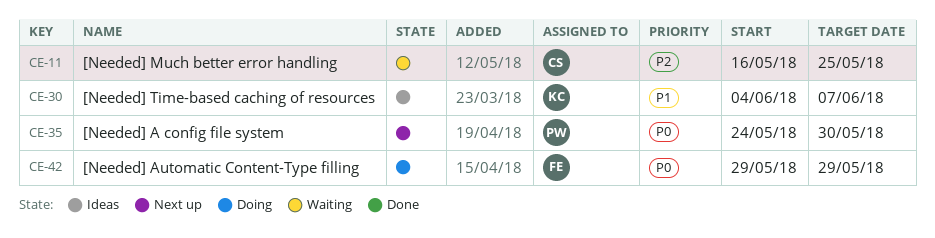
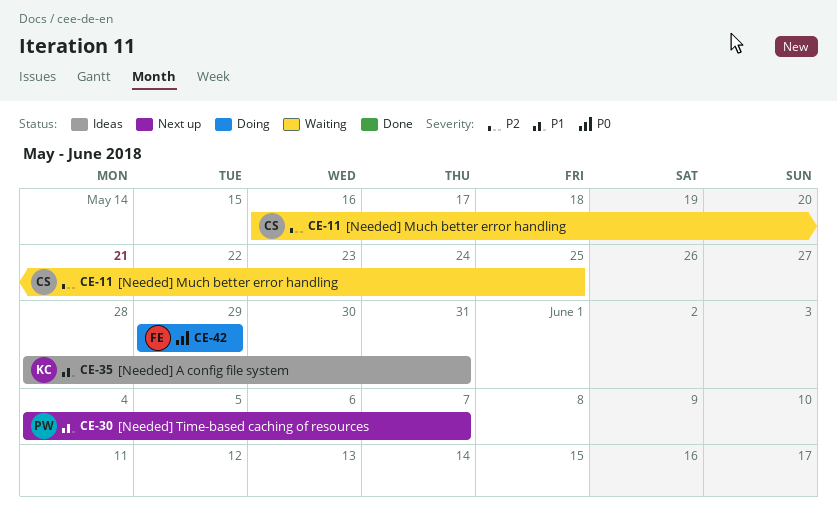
CE-30, status: Ideas -> Next up
CE-30, owner: KC -> PW
CE-35, status: Next up -> Ideas
CE-35, owner: PW -> KC
CE-35, priority: P0 -> P1
CE-35, start: May 24 -> May 28
CE-35, due: May 30 -> May 31

